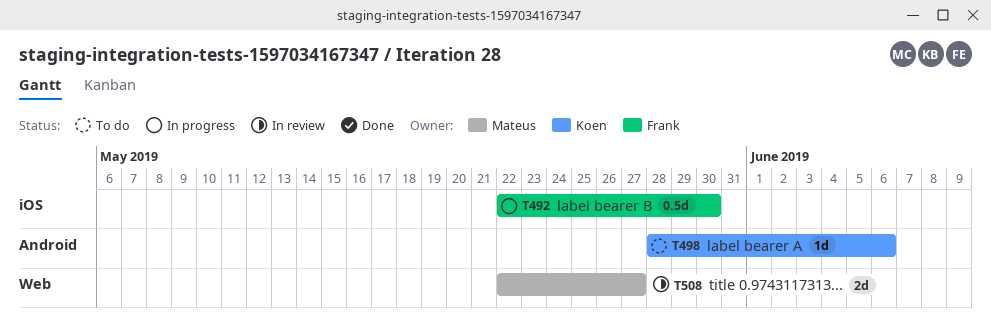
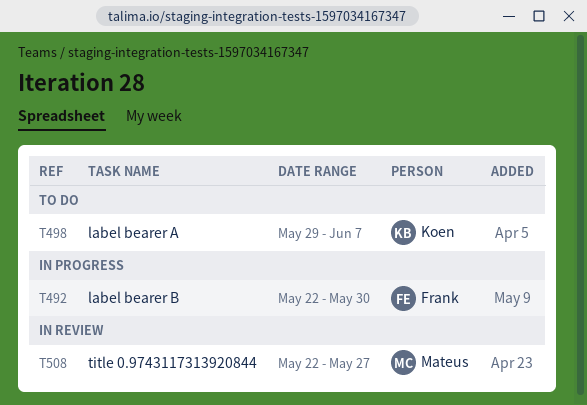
T498, start: May 28 -> May 29
T498, due: Jun 6 -> Jun 7

